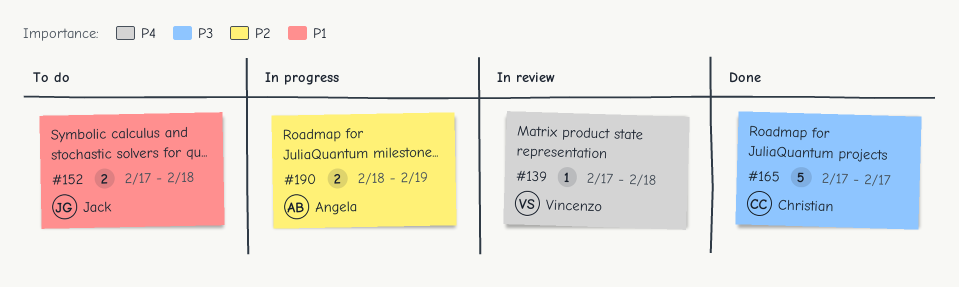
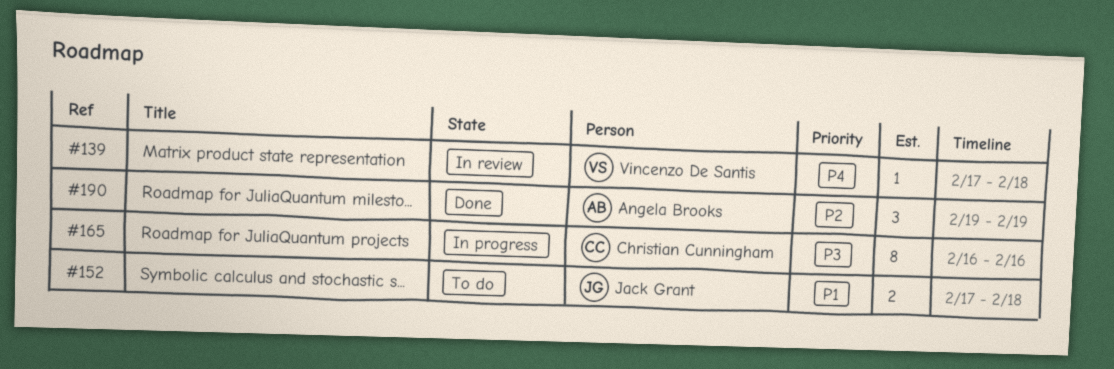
#165, status: Done -> In progress
#165, estimate: 5 -> 8
#165, start: Feb 17 -> Feb 16
#165, due: Feb 17 -> Feb 16
#190, status: In progress -> Done
#190, estimate: 2 -> 3
#190, start: Feb 18 -> Feb 19

